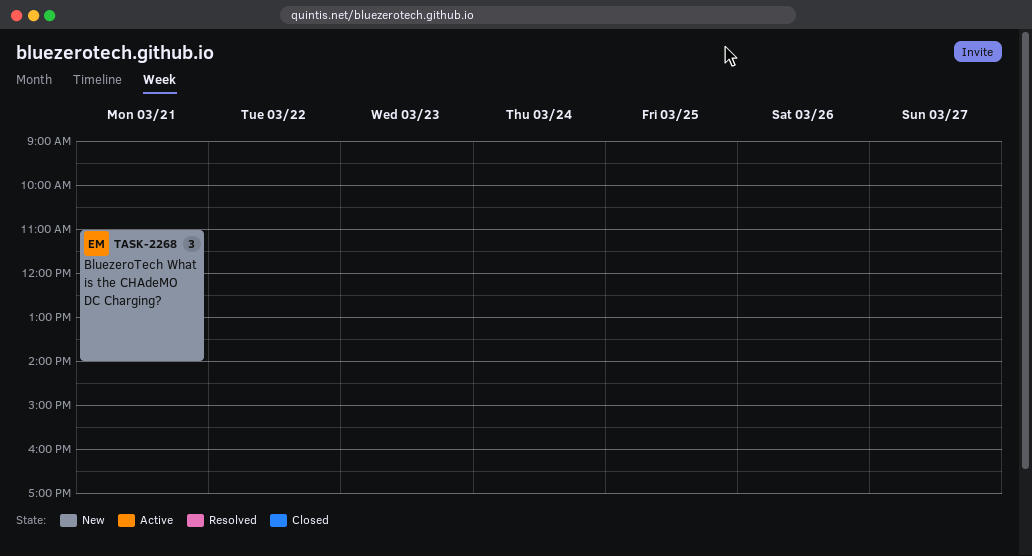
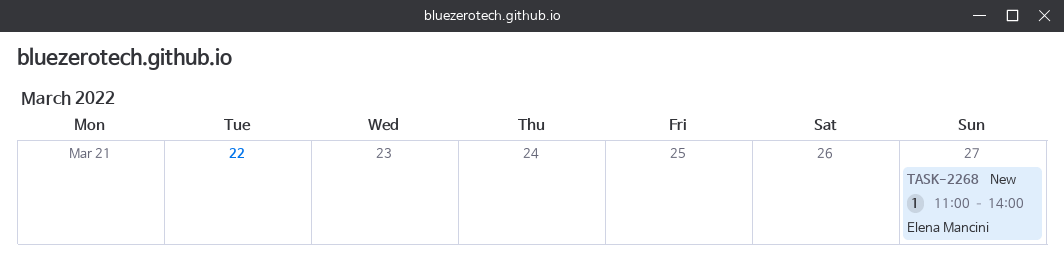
TASK-2268, estimate: 3 -> 1
TASK-2268, day: Mar 21 -> Mar 27

